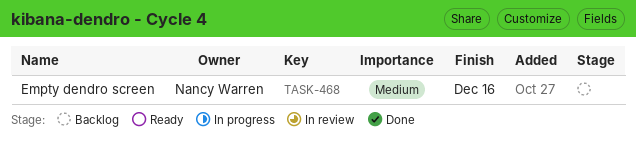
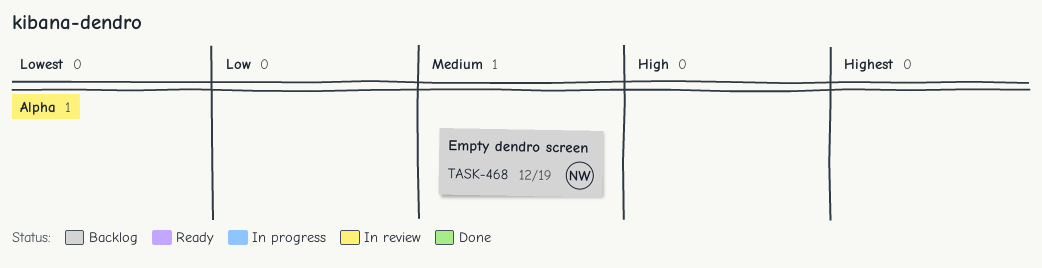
TASK-468, due: Dec 16 -> Dec 19

